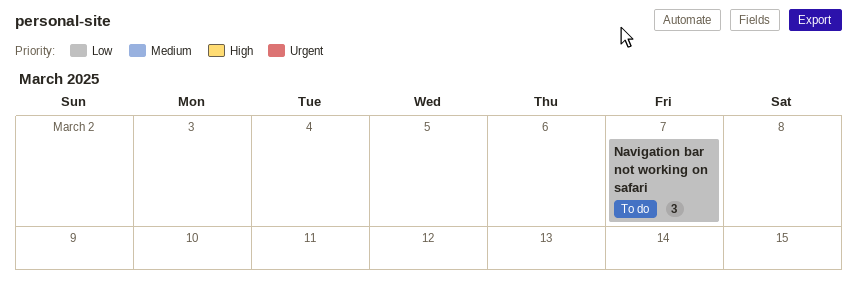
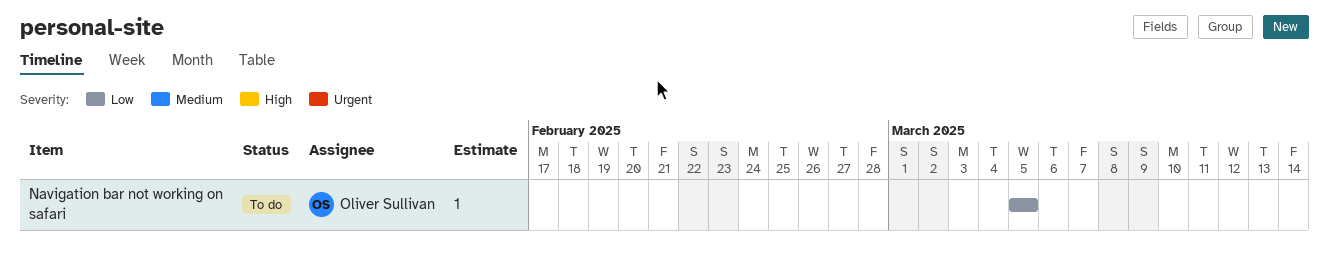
Navigation bar not working on safari, estimate: 3 -> 1
Navigation bar not working on safari, due: Mar 7 -> Mar 5

